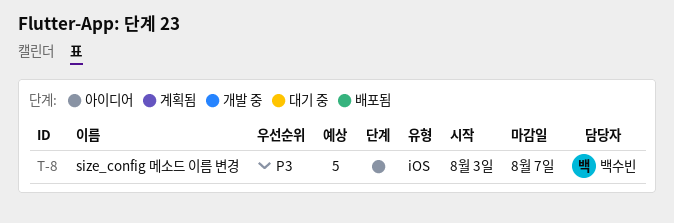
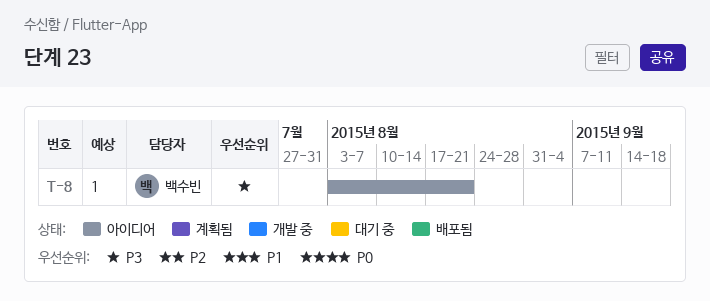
T-8, estimate: 5 -> 1
T-8, due: Aug 7 -> Aug 21

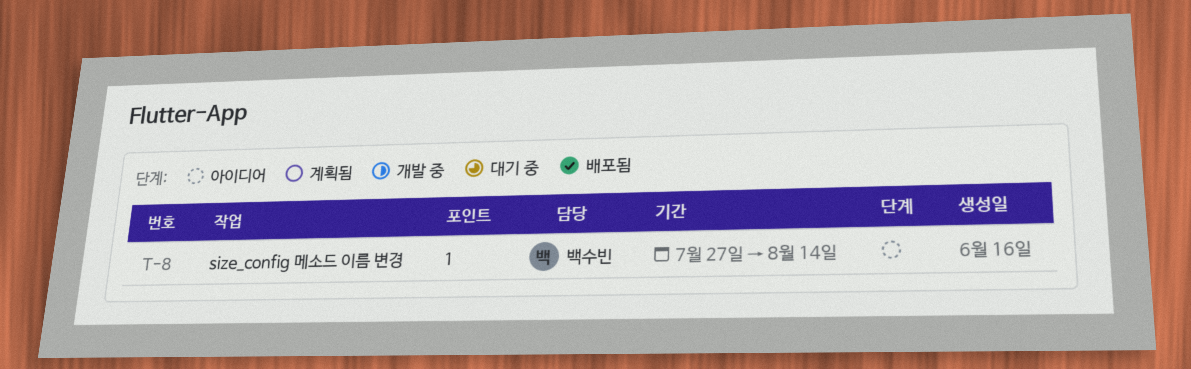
T-8, start: Aug 3 -> Jul 27
T-8, due: Aug 21 -> Aug 14

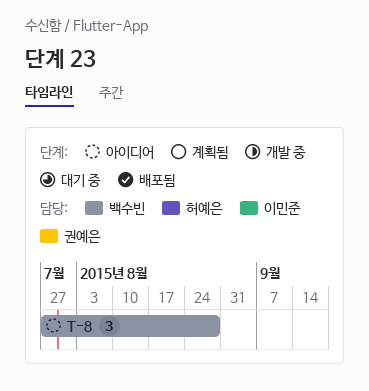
T-8, estimate: 1 -> 3
T-8, due: Aug 14 -> Aug 28

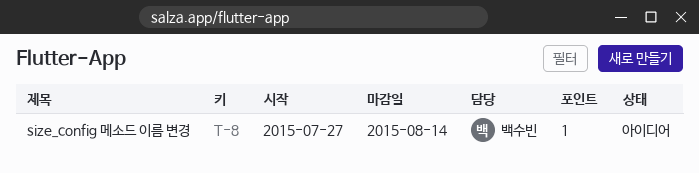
T-8, estimate: 3 -> 1
T-8, due: Aug 28 -> Aug 14

